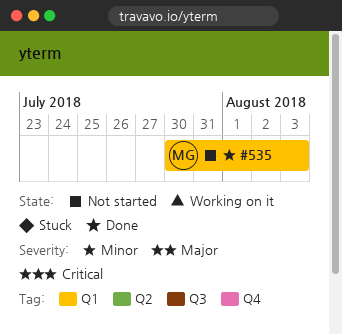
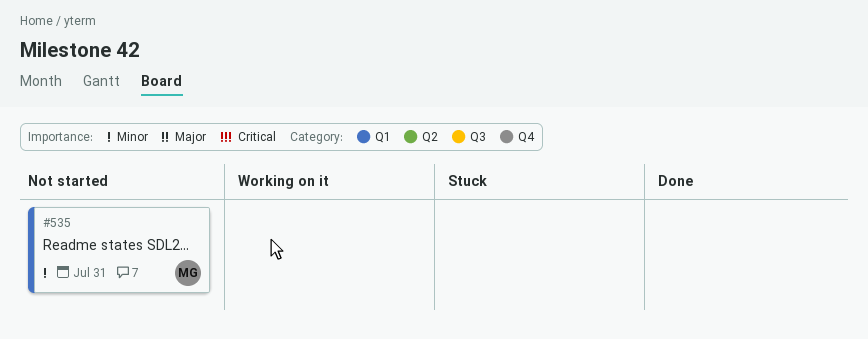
#535, due: Aug 3 -> Jul 31

